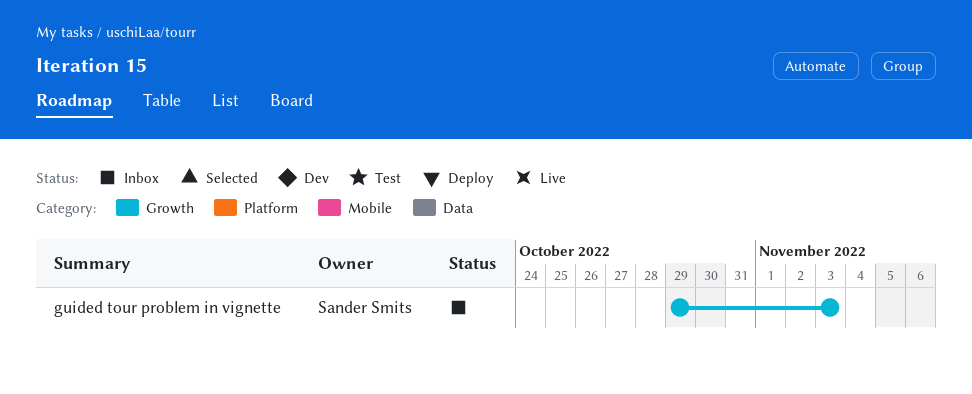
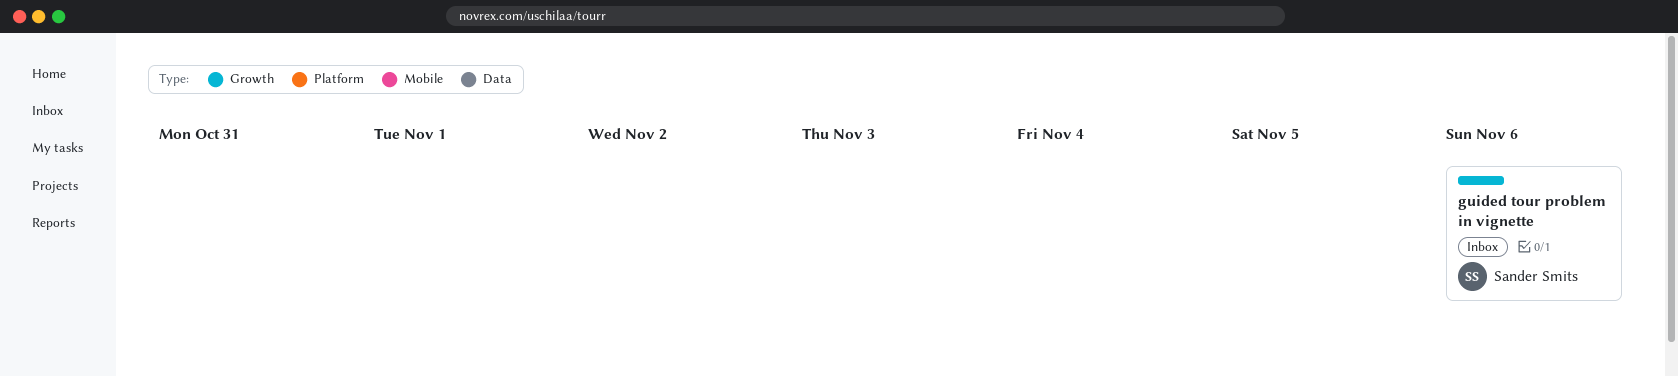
guided tour problem in vignette, due: Nov 3 -> Nov 6

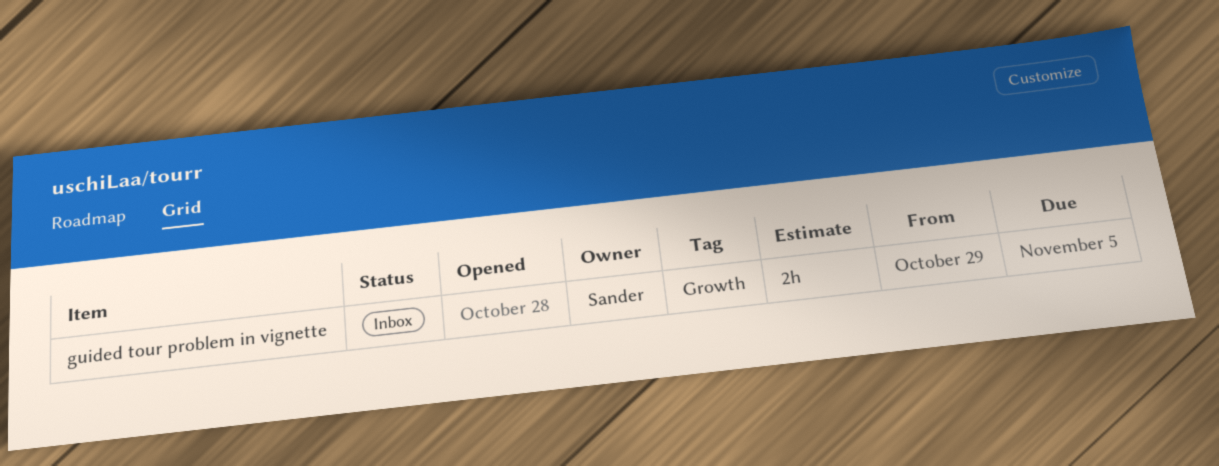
guided tour problem in vignette, due: Nov 6 -> Nov 5

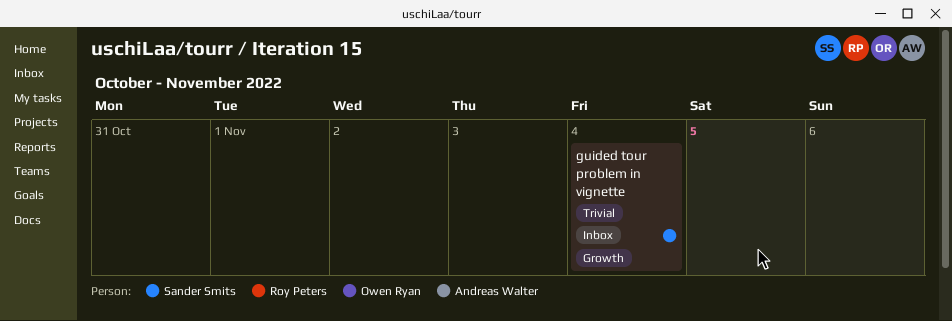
guided tour problem in vignette, due: Nov 5 -> Nov 4

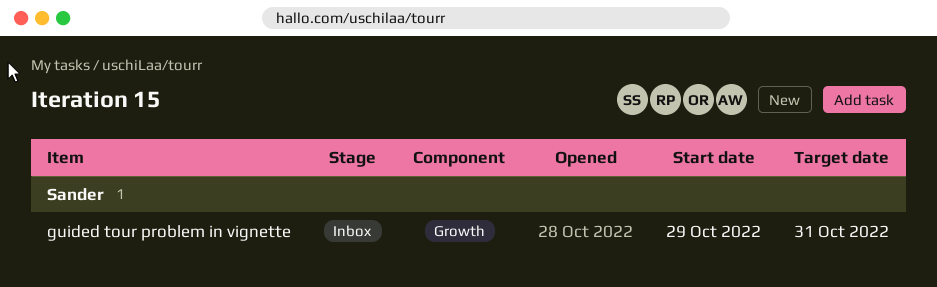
guided tour problem in vignette, due: Nov 4 -> Oct 31

